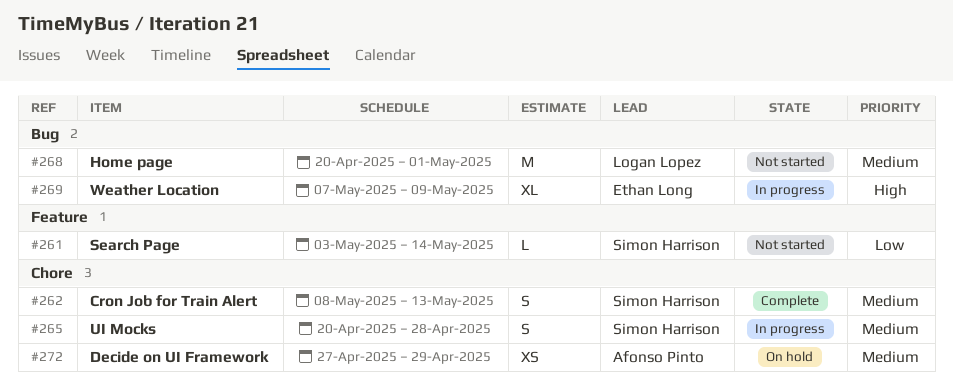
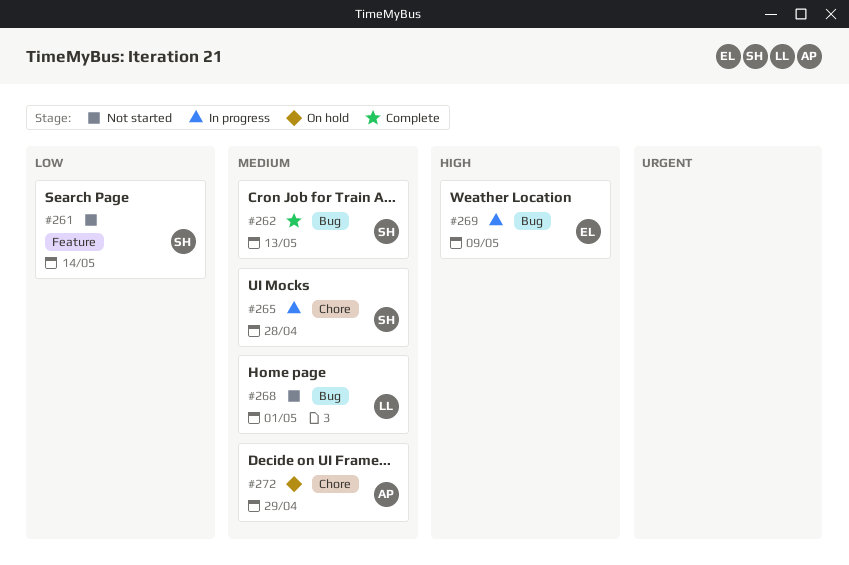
#262, label: Chore -> Bug

